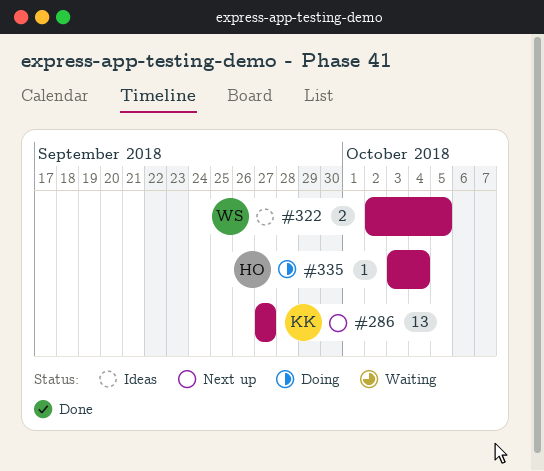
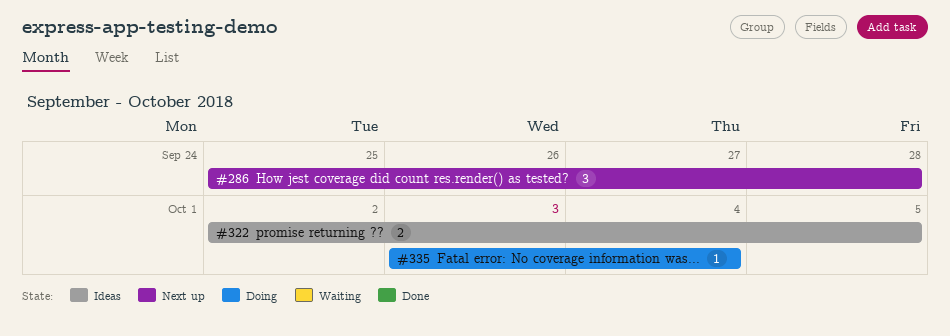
#286, estimate: 13 -> 3
#286, start: Sep 27 -> Sep 25
#286, due: Sep 27 -> Sep 28

